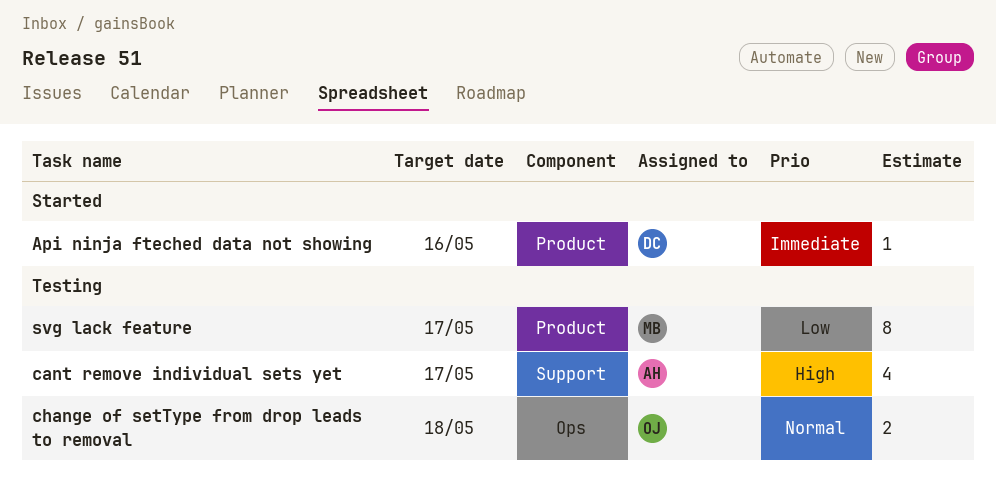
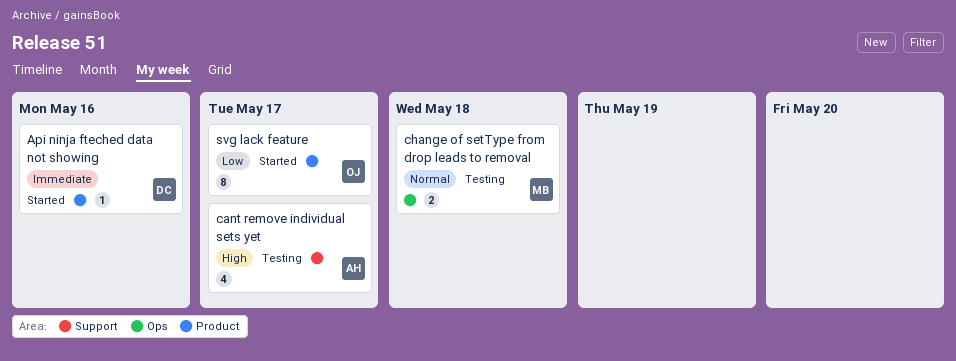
change of setType from drop leads to removal, owner: OJ -> MB
svg lack feature, status: Testing -> Started
svg lack feature, owner: MB -> OJ

